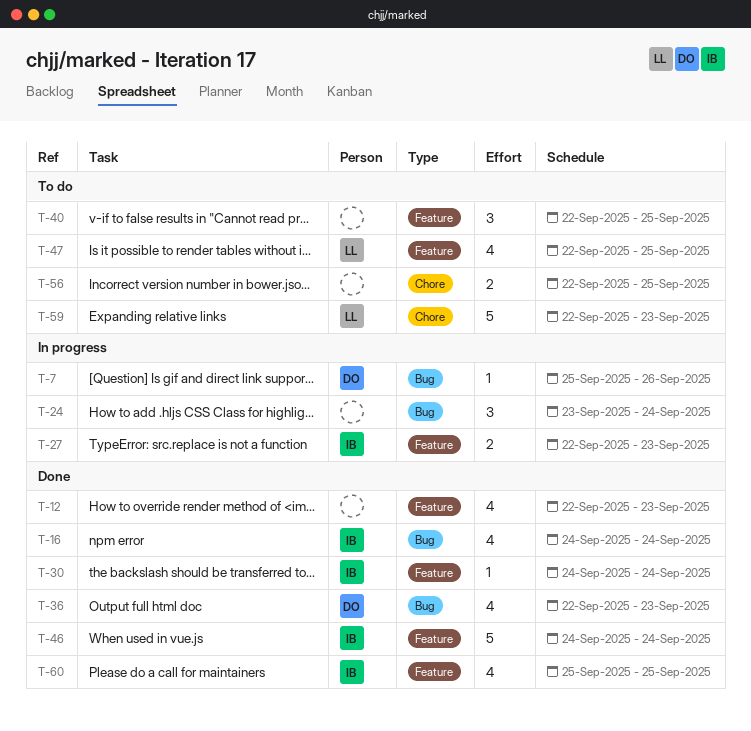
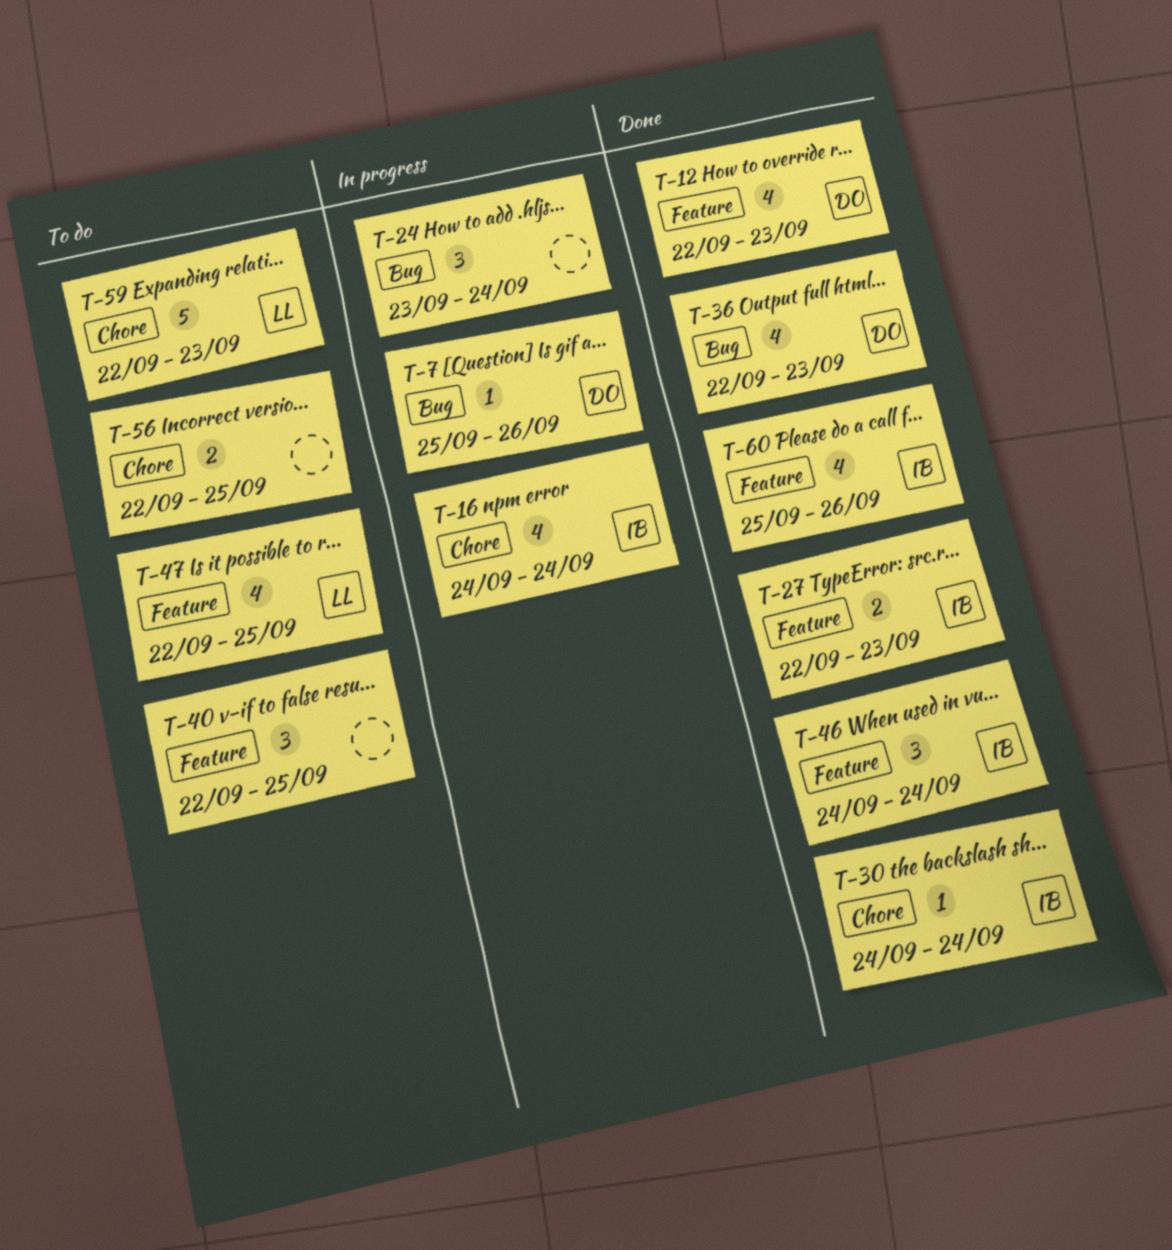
T-12, owner: none -> DO
T-16, status: Done -> In progress
T-16, label: Bug -> Chore
T-27, status: In progress -> Done
T-30, label: Feature -> Chore
T-46, estimate: 5 -> 3
T-60, due: Sep 25 -> Sep 26

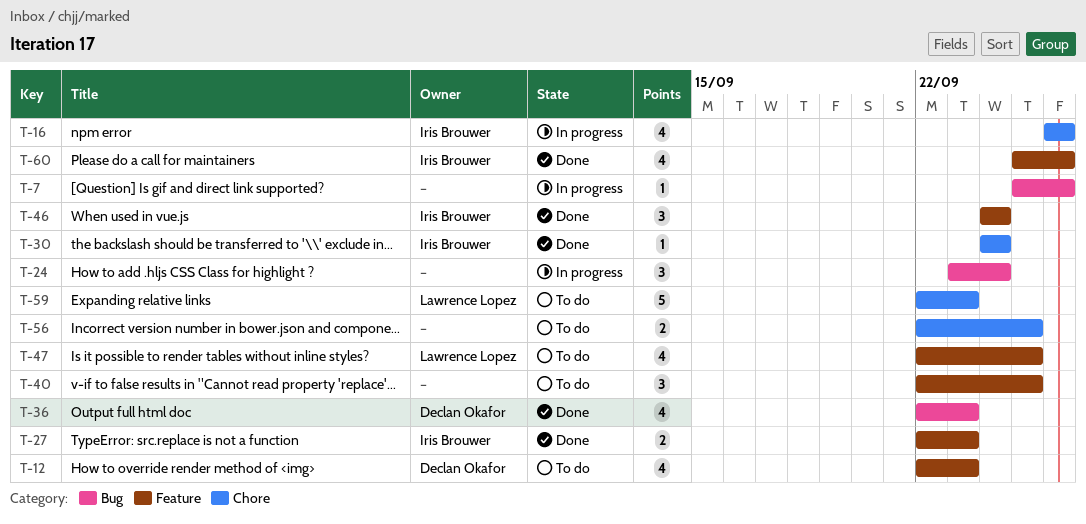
T-7, owner: Declan Okafor -> none
T-12, status: Done -> To do
T-16, start: Sep 24 -> Sep 26
T-16, due: Sep 24 -> Sep 26

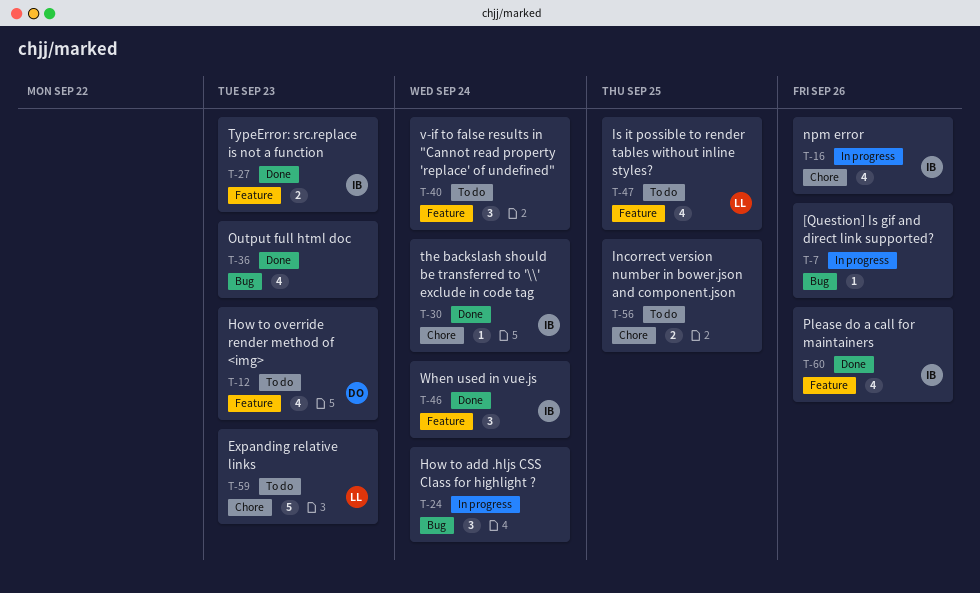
T-36, owner: Declan Okafor -> none
T-40, due: Sep 25 -> Sep 24

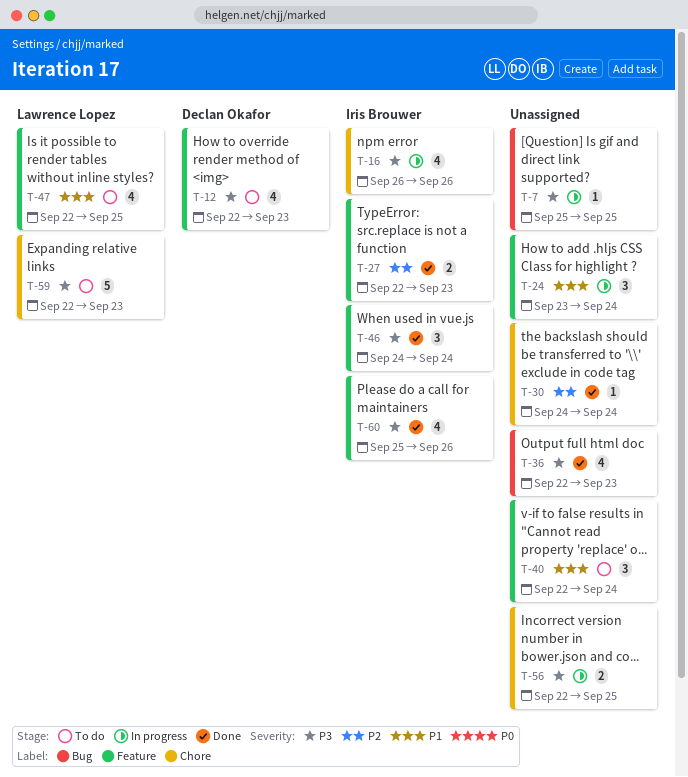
T-7, due: Sep 26 -> Sep 25
T-24, label: Bug -> Feature
T-30, owner: Iris Brouwer -> none
T-56, status: To do -> In progress

